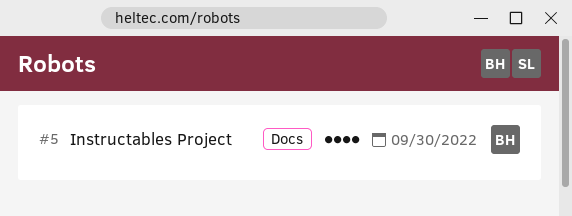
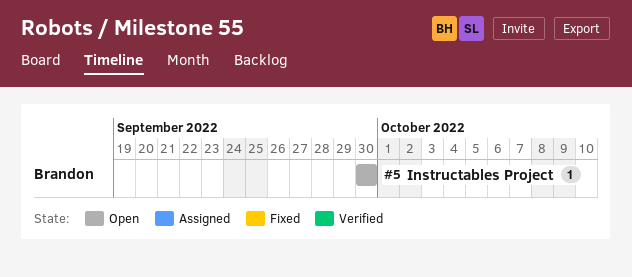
#5, estimate: 4 -> 1

